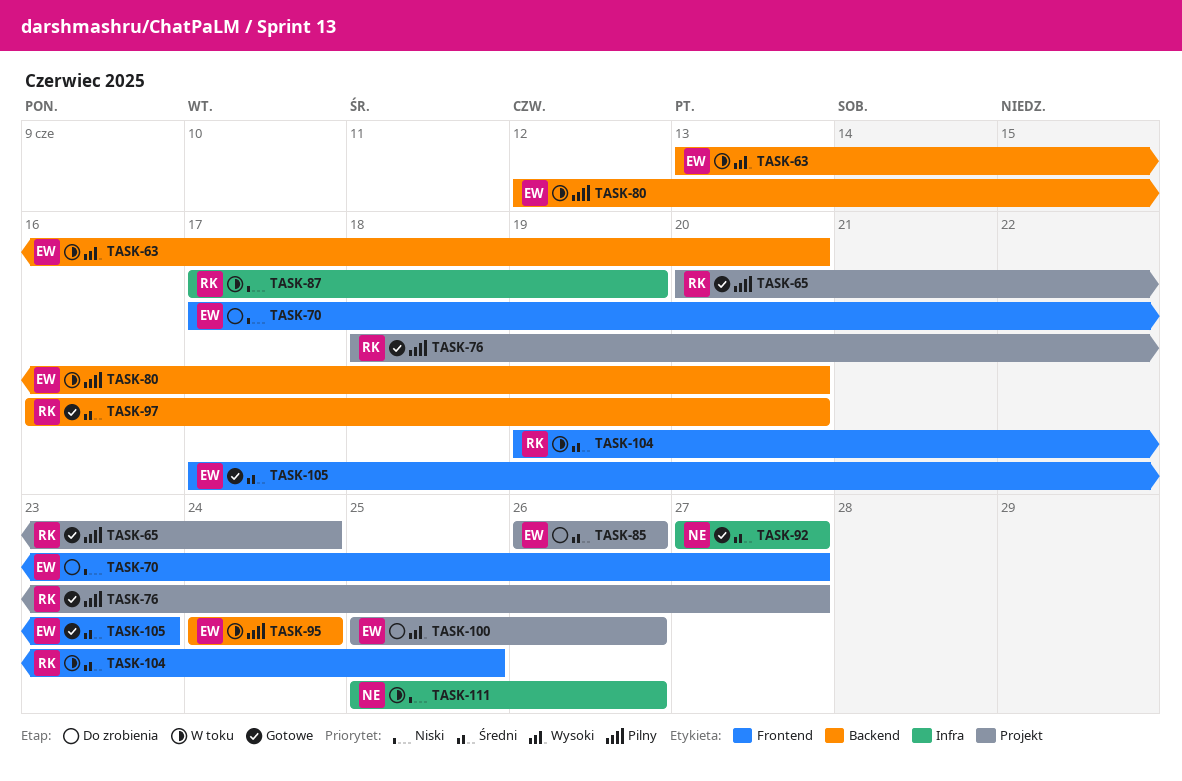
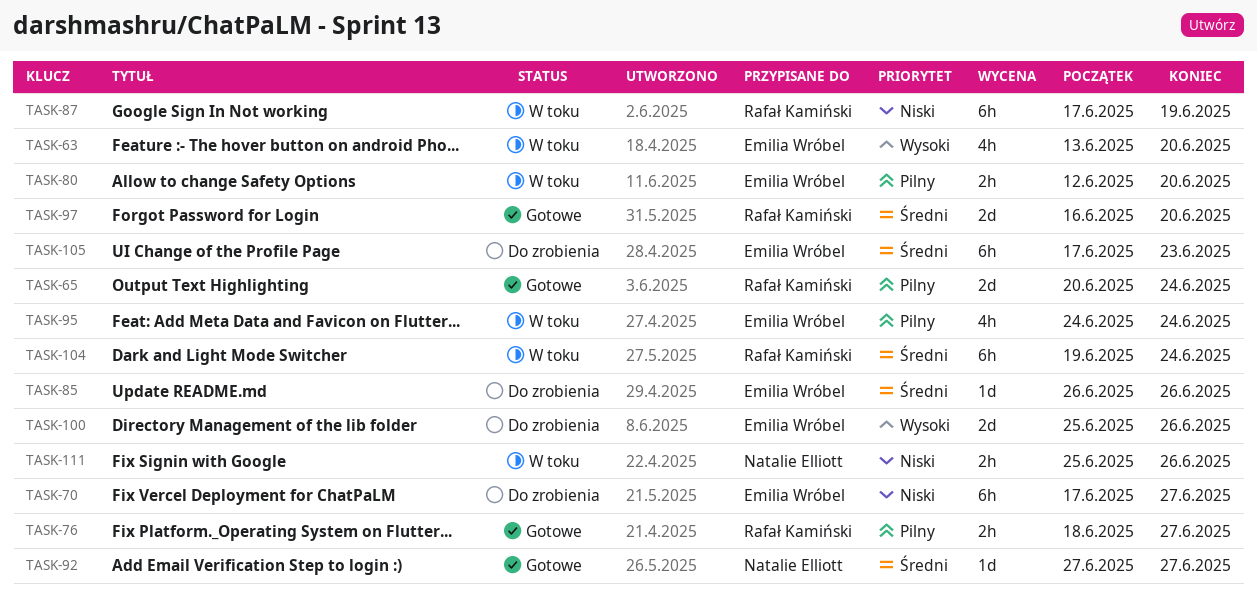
TASK-104, due: Jun 25 -> Jun 24
TASK-105, status: Gotowe -> Do zrobienia

